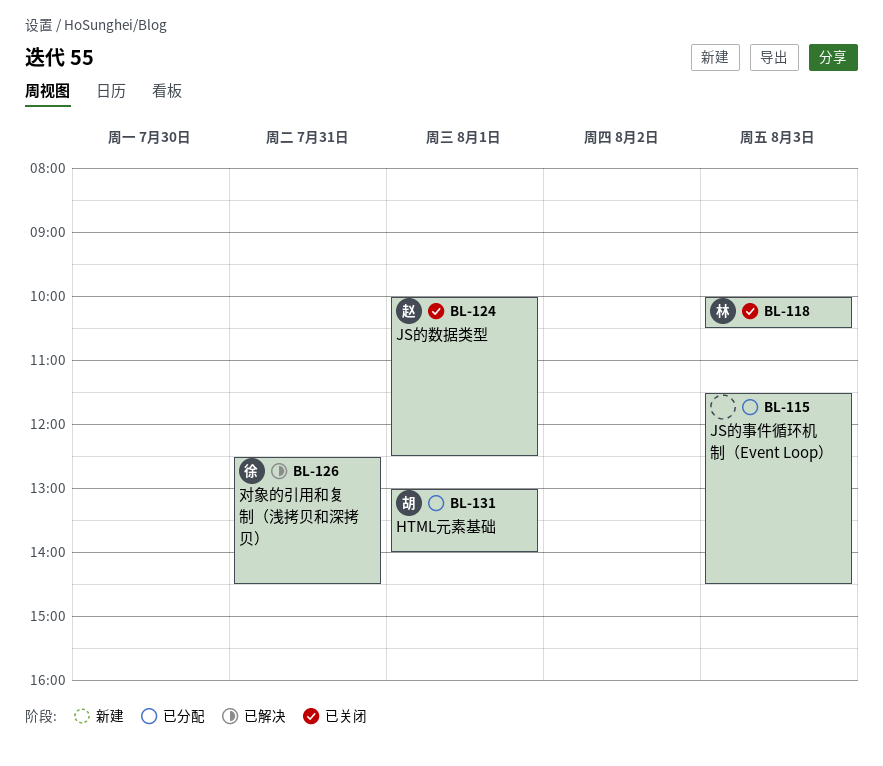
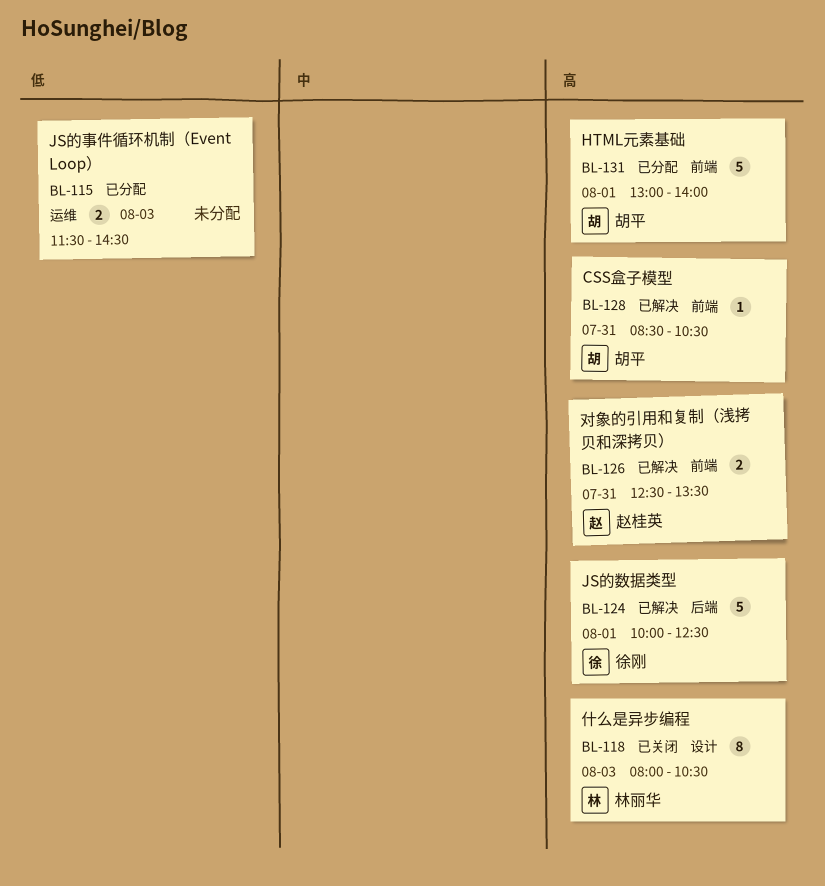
BL-118, begins: 10:00 -> 08:00
BL-124, status: 已关闭 -> 已解决
BL-124, owner: 赵桂英 -> 徐刚
BL-126, owner: 徐刚 -> 赵桂英
BL-126, ends: 14:30 -> 13:30
BL-128: none -> present

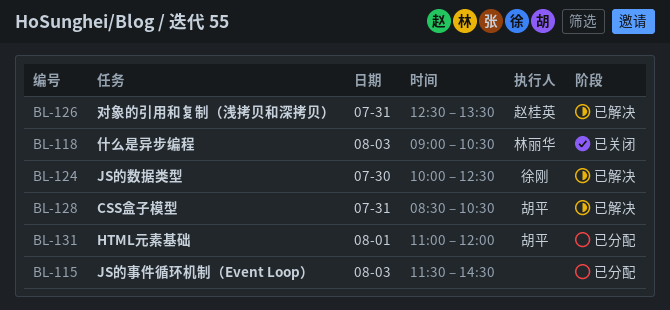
BL-118, begins: 08:00 -> 09:00
BL-124, day: Aug 1 -> Jul 30
BL-131, begins: 13:00 -> 11:00
BL-131, ends: 14:00 -> 12:00

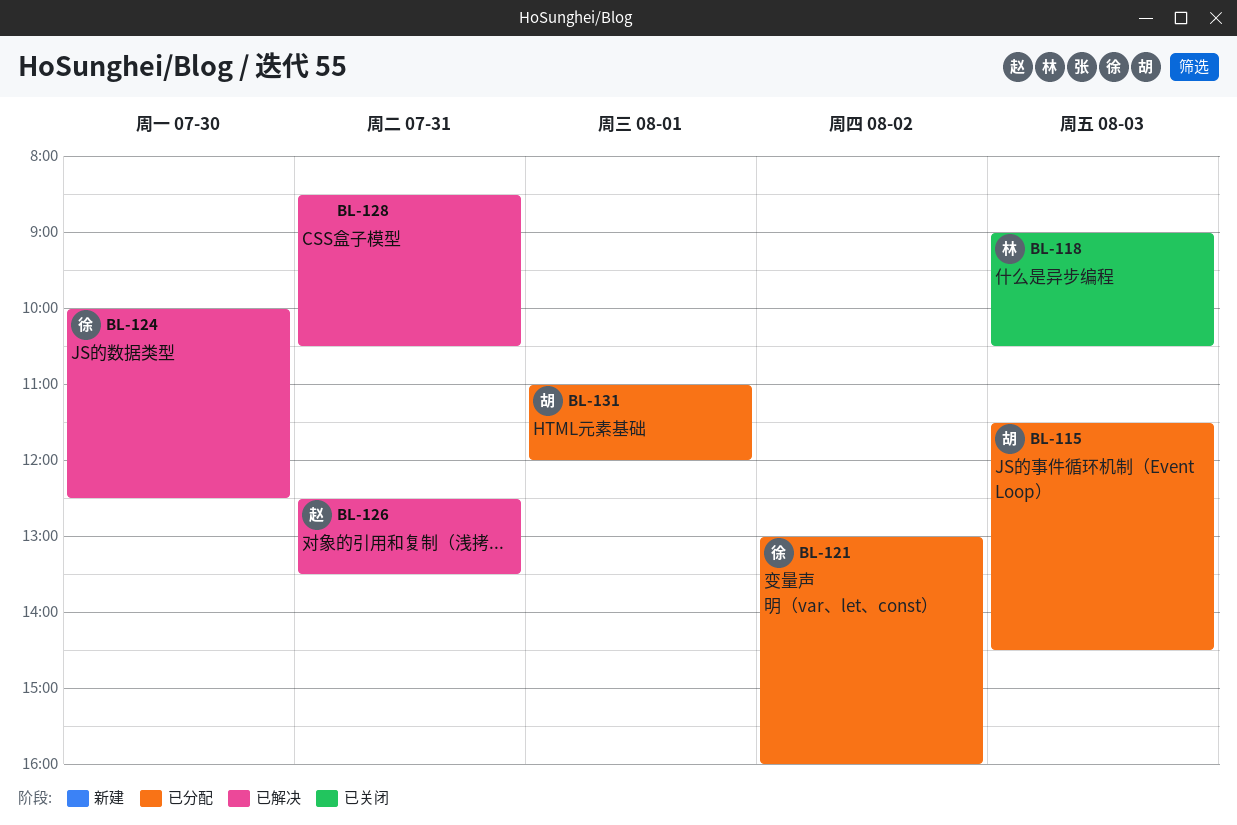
BL-115, owner: none -> 胡平
BL-121: none -> present
BL-128, owner: 胡平 -> none

